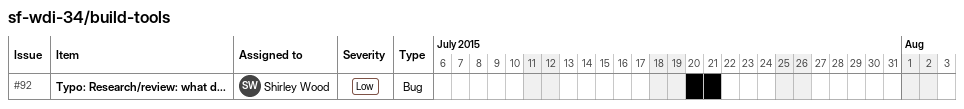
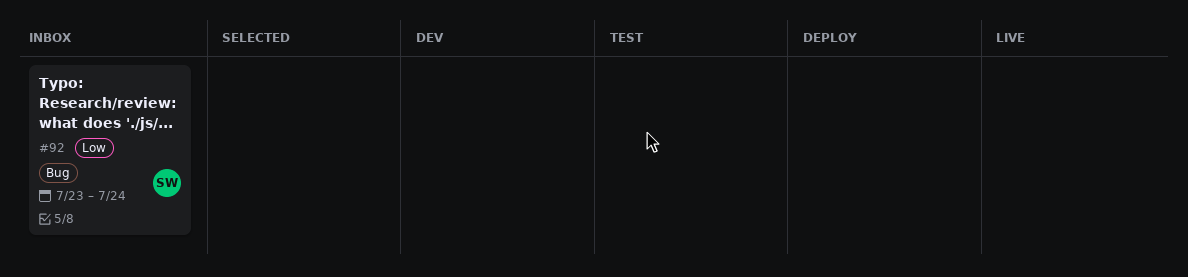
#92, start: Jul 20 -> Jul 23
#92, due: Jul 21 -> Jul 24

